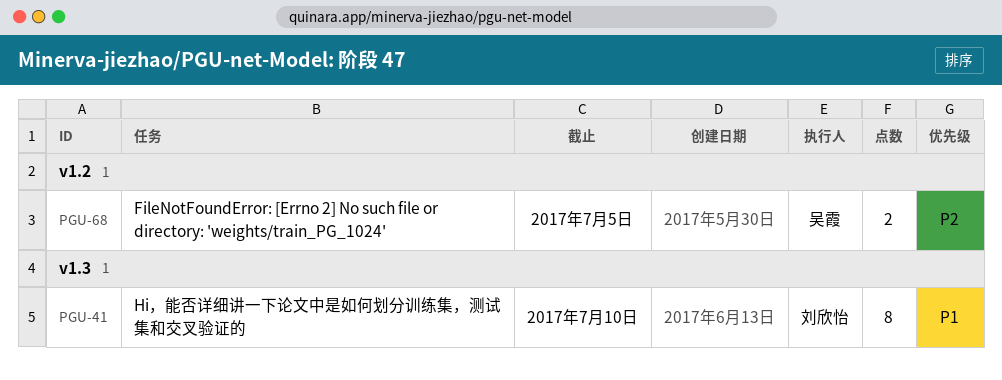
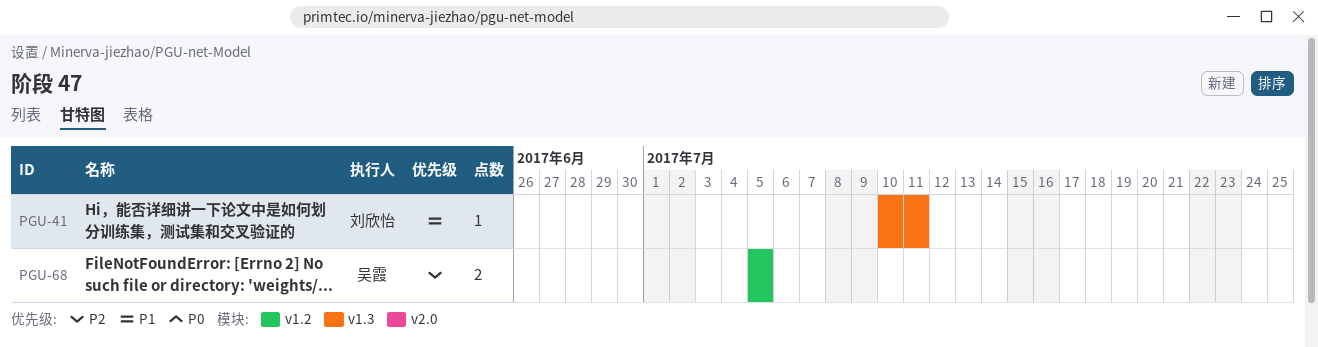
PGU-41, estimate: 8 -> 1
PGU-41, due: Jul 10 -> Jul 11

